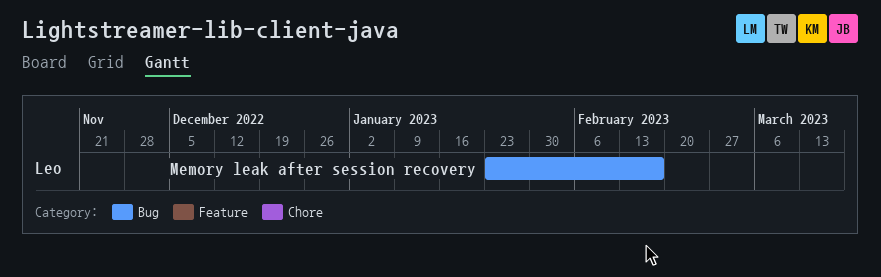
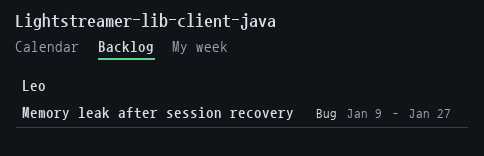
Memory leak after session recovery, start: Jan 23 -> Jan 9
Memory leak after session recovery, due: Feb 17 -> Jan 27

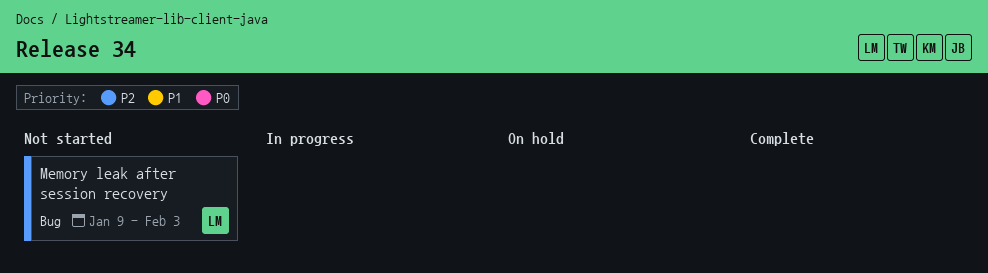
Memory leak after session recovery, due: Jan 27 -> Feb 3

